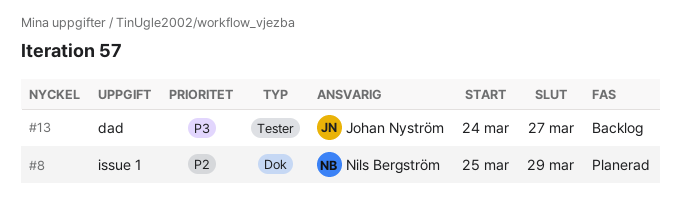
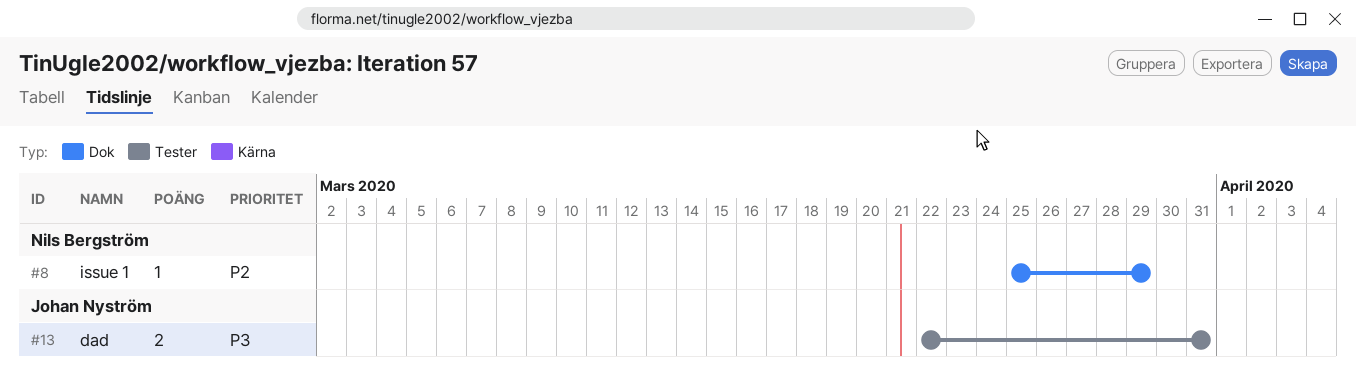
#13, start: Mar 24 -> Mar 22
#13, due: Mar 27 -> Mar 31

